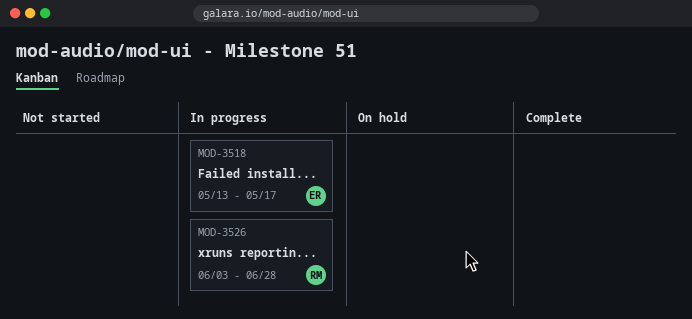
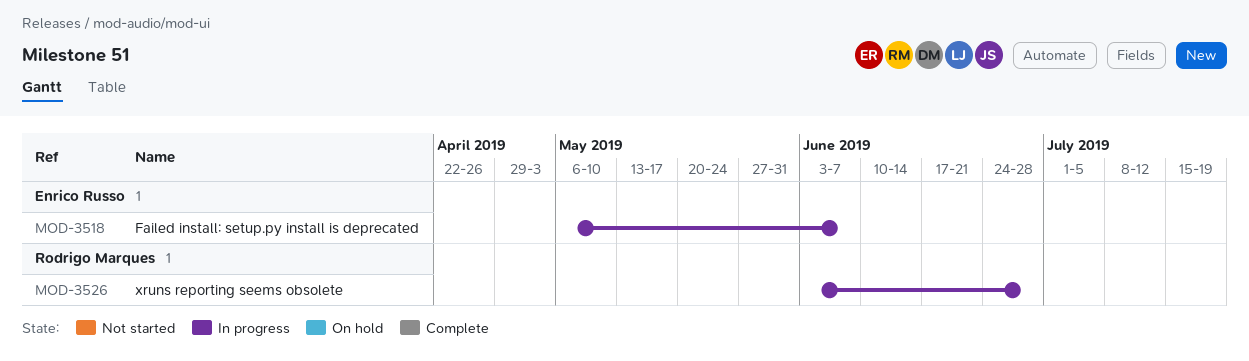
MOD-3518, start: May 13 -> May 6
MOD-3518, due: May 17 -> Jun 7

